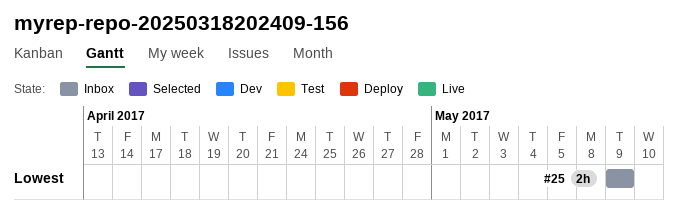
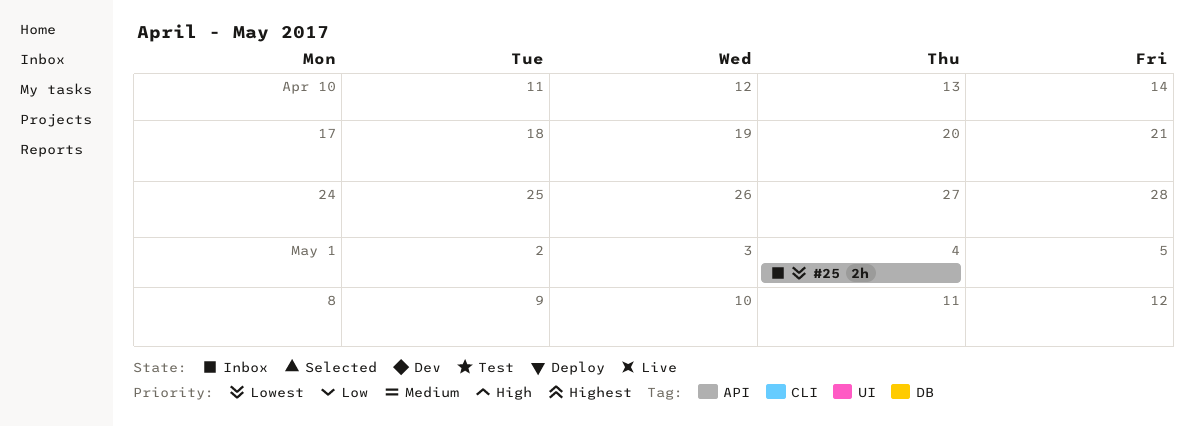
#25, start: May 9 -> May 4
#25, due: May 9 -> May 4

